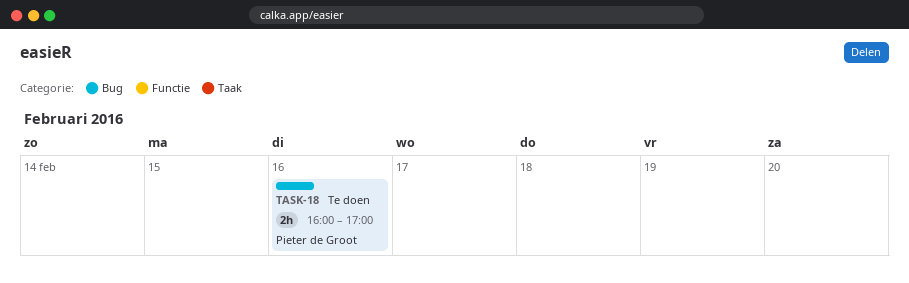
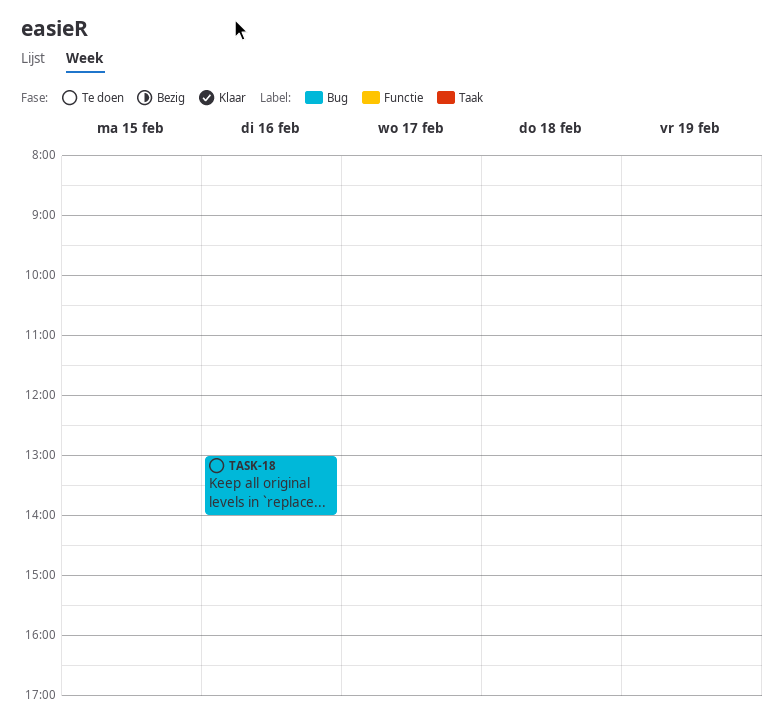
TASK-18, begins: 16:00 -> 13:00
TASK-18, ends: 17:00 -> 14:00

